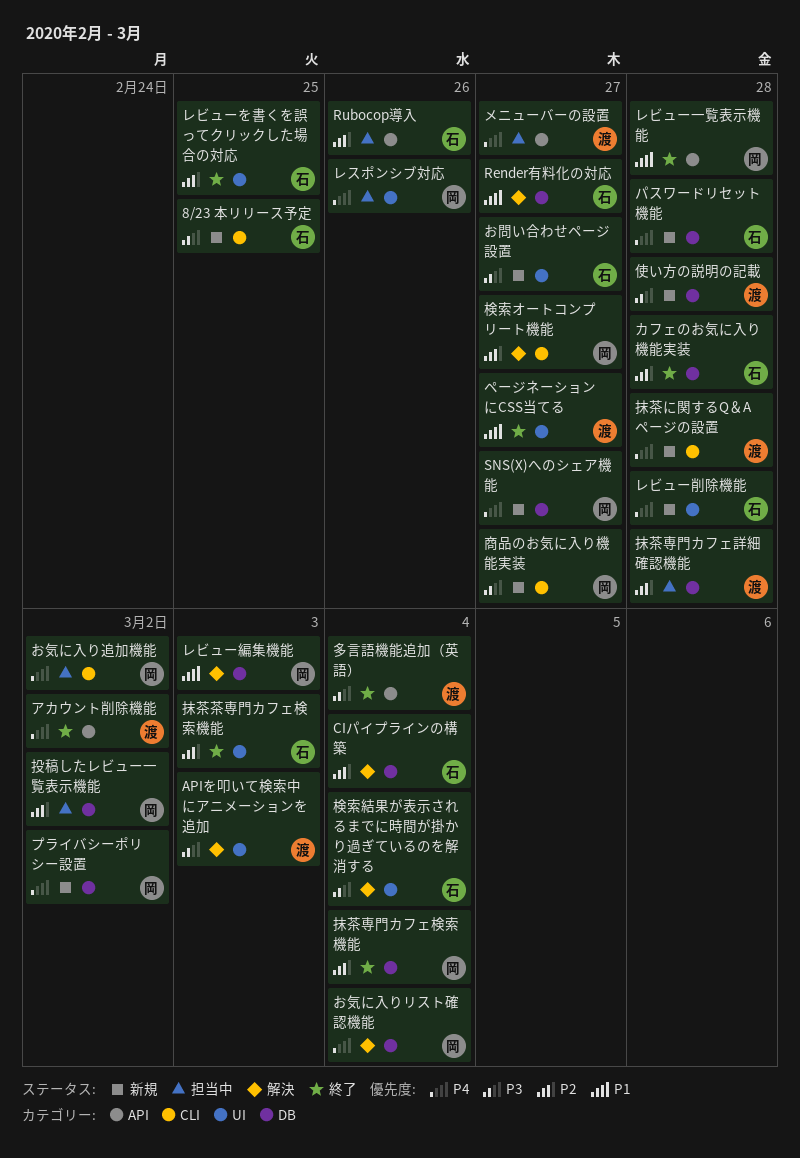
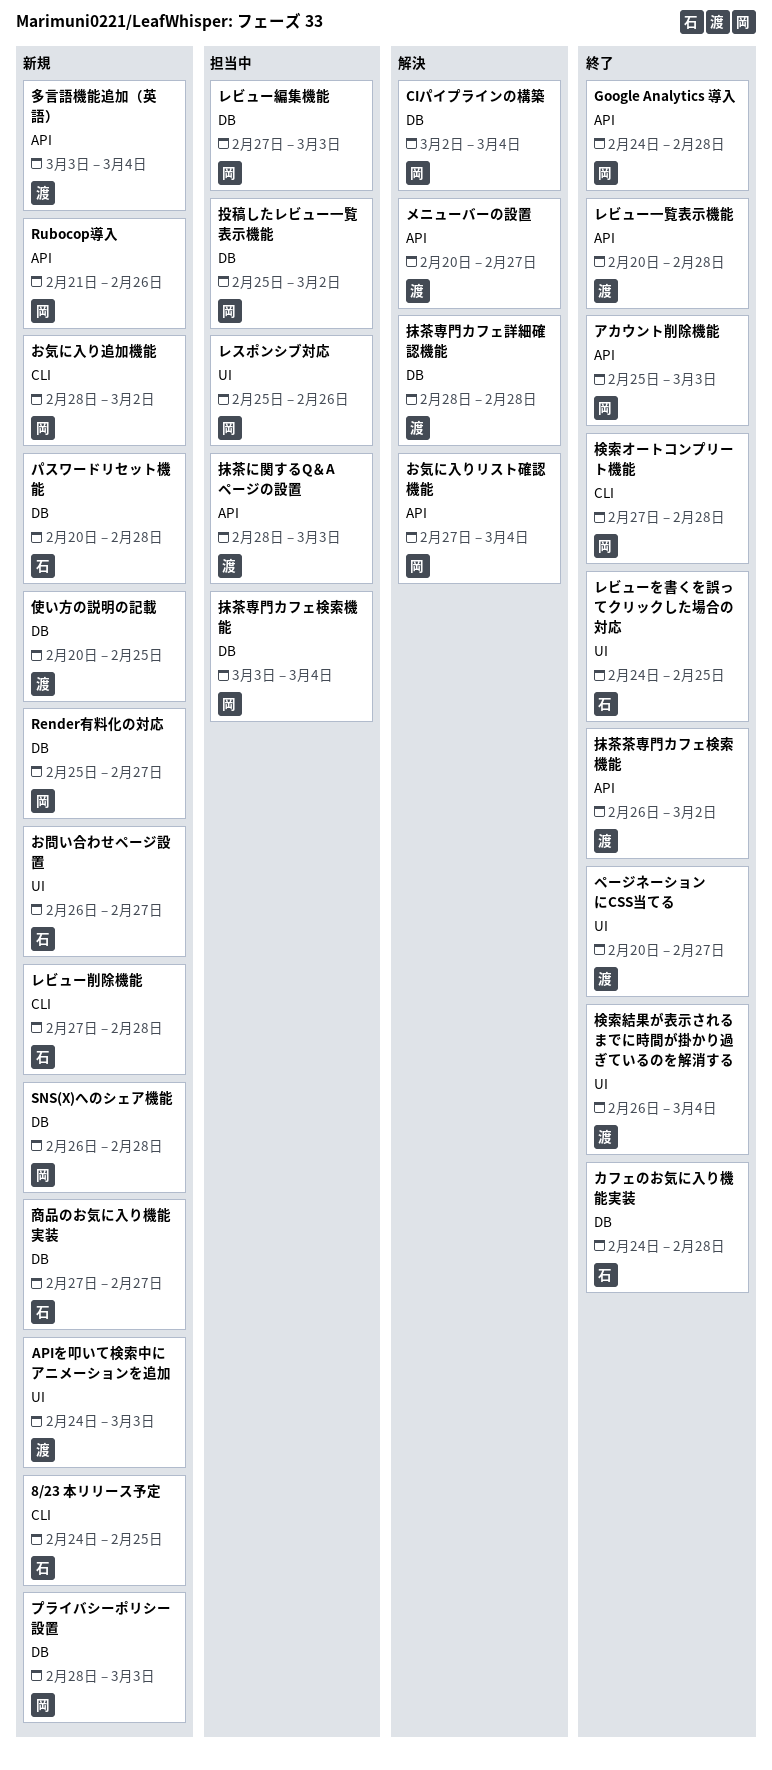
APIを叩いて検索中にアニメーションを追加, status: 解決 -> 新規
CIパイプラインの構築, owner: 石 -> 岡
Google Analytics 導入: none -> present
Render有料化の対応, status: 解決 -> 新規
Render有料化の対応, owner: 石 -> 岡
Rubocop導入, status: 担当中 -> 新規
Rubocop導入, owner: 石 -> 岡
SNS(X)へのシェア機能, due: Feb 27 -> Feb 28
お気に入りリスト確認機能, label: DB -> API
お気に入り追加機能, status: 担当中 -> 新規
アカウント削除機能, owner: 渡 -> 岡
アカウント削除機能, due: Mar 2 -> Mar 3
プライバシーポリシー設置, due: Mar 2 -> Mar 3
メニューバーの設置, status: 担当中 -> 解決
レビュー一覧表示機能, owner: 岡 -> 渡
レビュー削除機能, label: UI -> CLI
レビュー編集機能, status: 解決 -> 担当中
使い方の説明の記載, due: Feb 28 -> Feb 25
商品のお気に入り機能実装, owner: 岡 -> 石
商品のお気に入り機能実装, label: CLI -> DB
多言語機能追加（英語）, status: 終了 -> 新規
抹茶に関するQ＆Aページの設置, status: 新規 -> 担当中
抹茶に関するQ＆Aページの設置, label: CLI -> API
抹茶に関するQ＆Aページの設置, due: Feb 28 -> Mar 3
抹茶専門カフェ検索機能, status: 終了 -> 担当中
抹茶専門カフェ詳細確認機能, status: 担当中 -> 解決
抹茶茶専門カフェ検索機能, owner: 石 -> 渡
抹茶茶専門カフェ検索機能, label: UI -> API
抹茶茶専門カフェ検索機能, due: Mar 3 -> Mar 2
検索オートコンプリート機能, status: 解決 -> 終了
検索オートコンプリート機能, due: Feb 27 -> Feb 28
検索結果が表示されるまでに時間が掛かり過ぎているのを解消する, status: 解決 -> 終了
検索結果が表示されるまでに時間が掛かり過ぎているのを解消する, owner: 石 -> 渡

